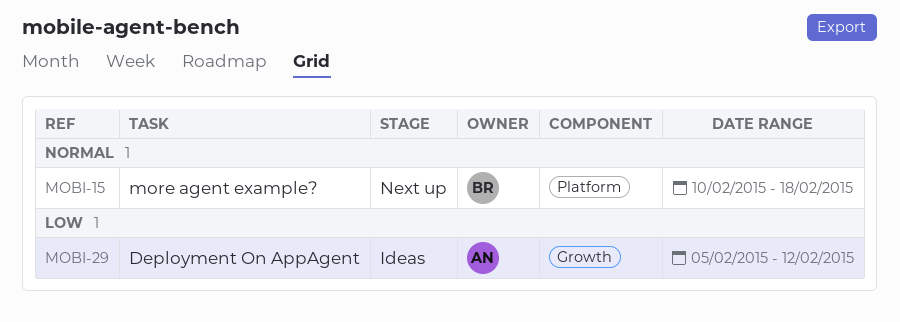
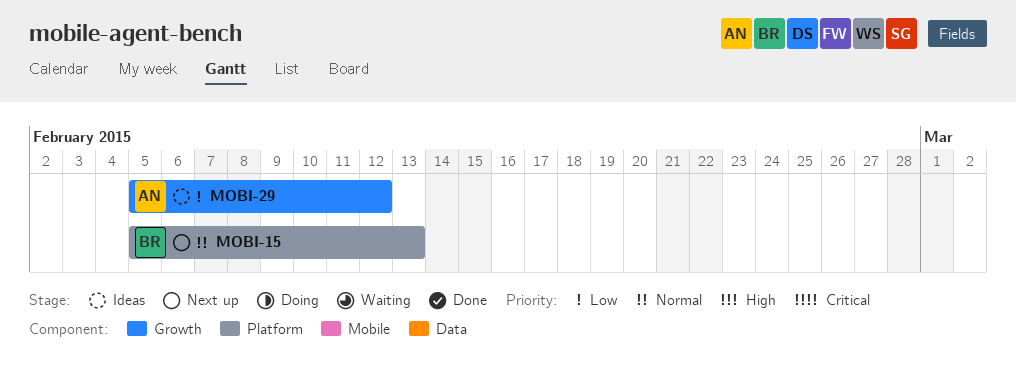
MOBI-15, start: Feb 10 -> Feb 5
MOBI-15, due: Feb 18 -> Feb 13

